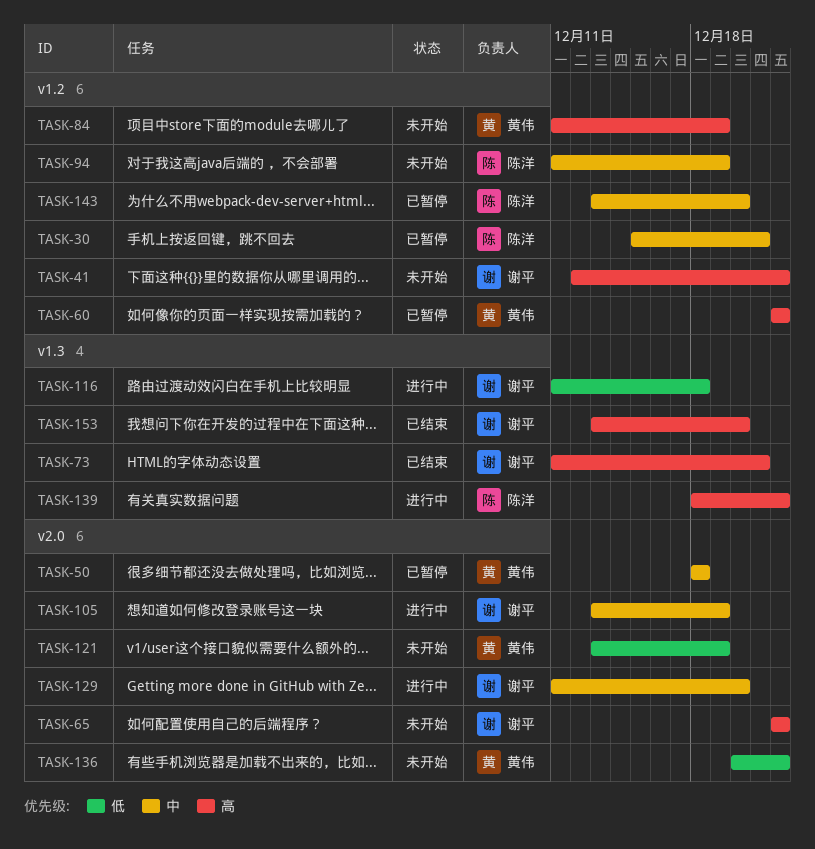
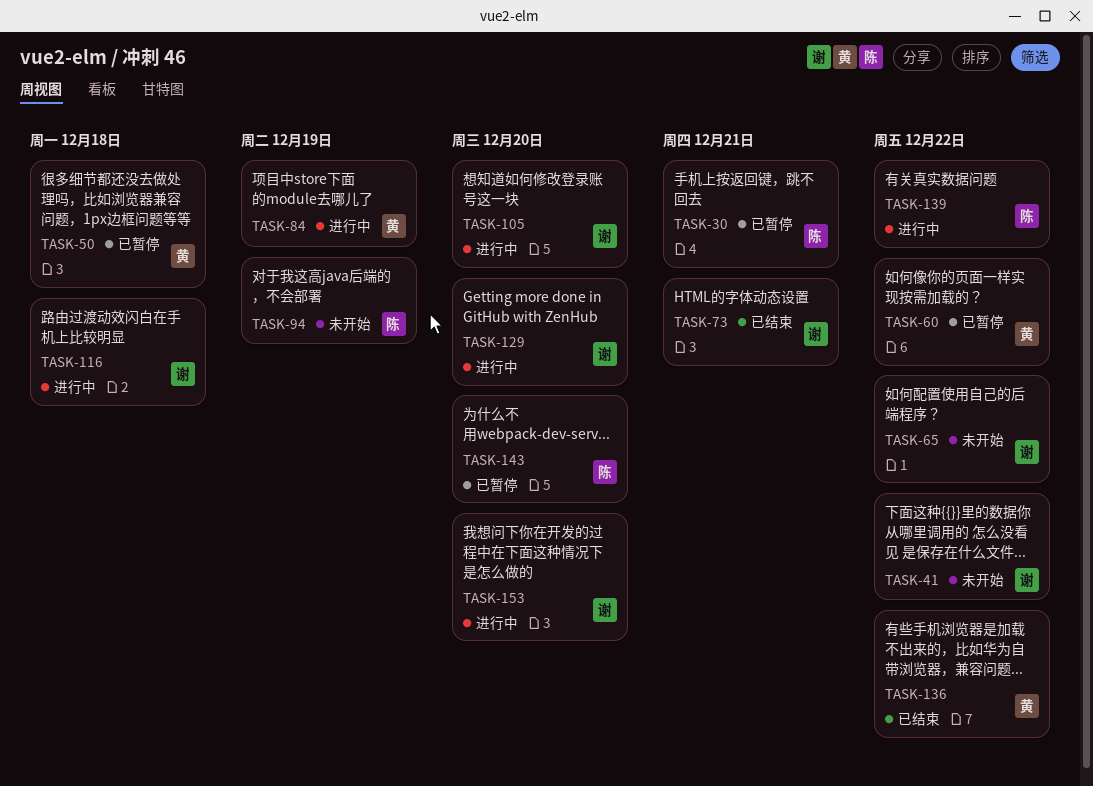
TASK-84, status: 未开始 -> 进行中
TASK-105, due: Dec 19 -> Dec 20
TASK-121: present -> none
TASK-136, status: 未开始 -> 已结束
TASK-153, status: 已结束 -> 进行中

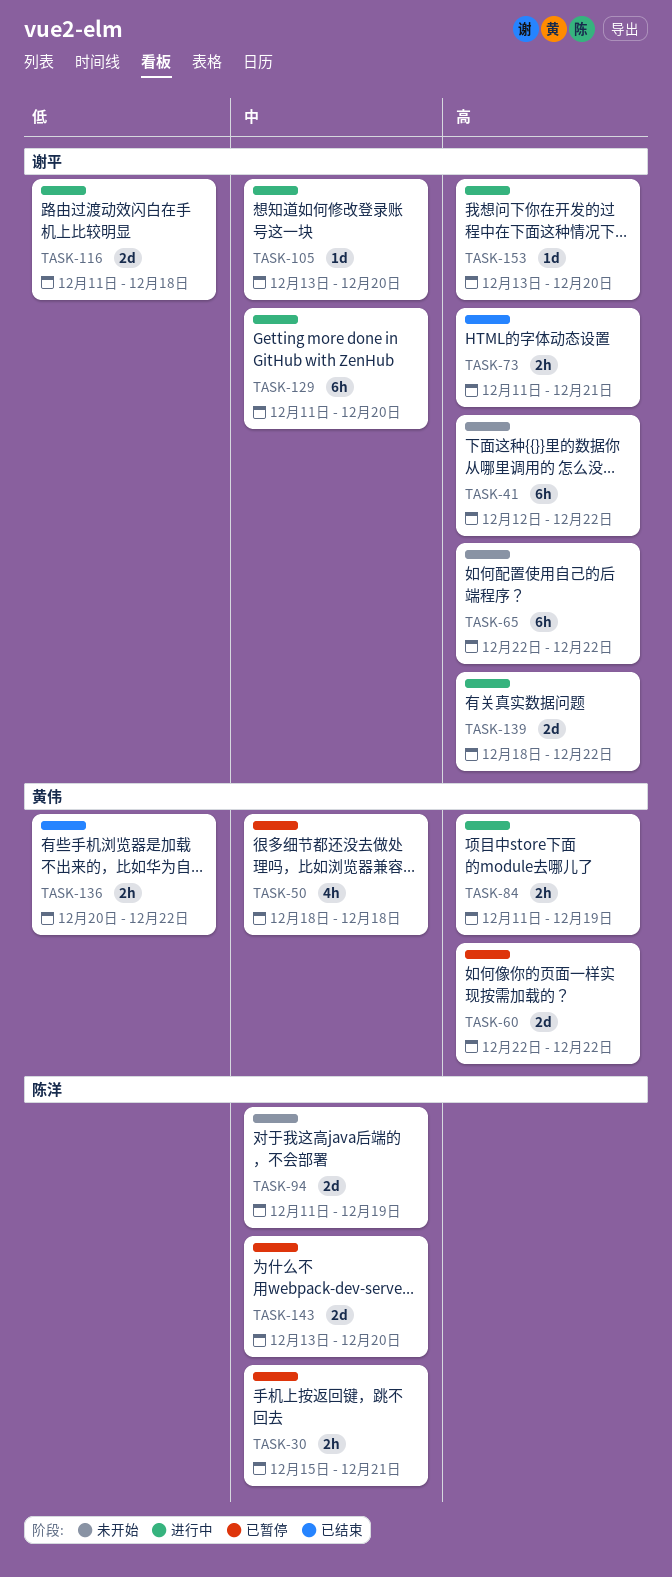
TASK-139, owner: 陈洋 -> 谢平

